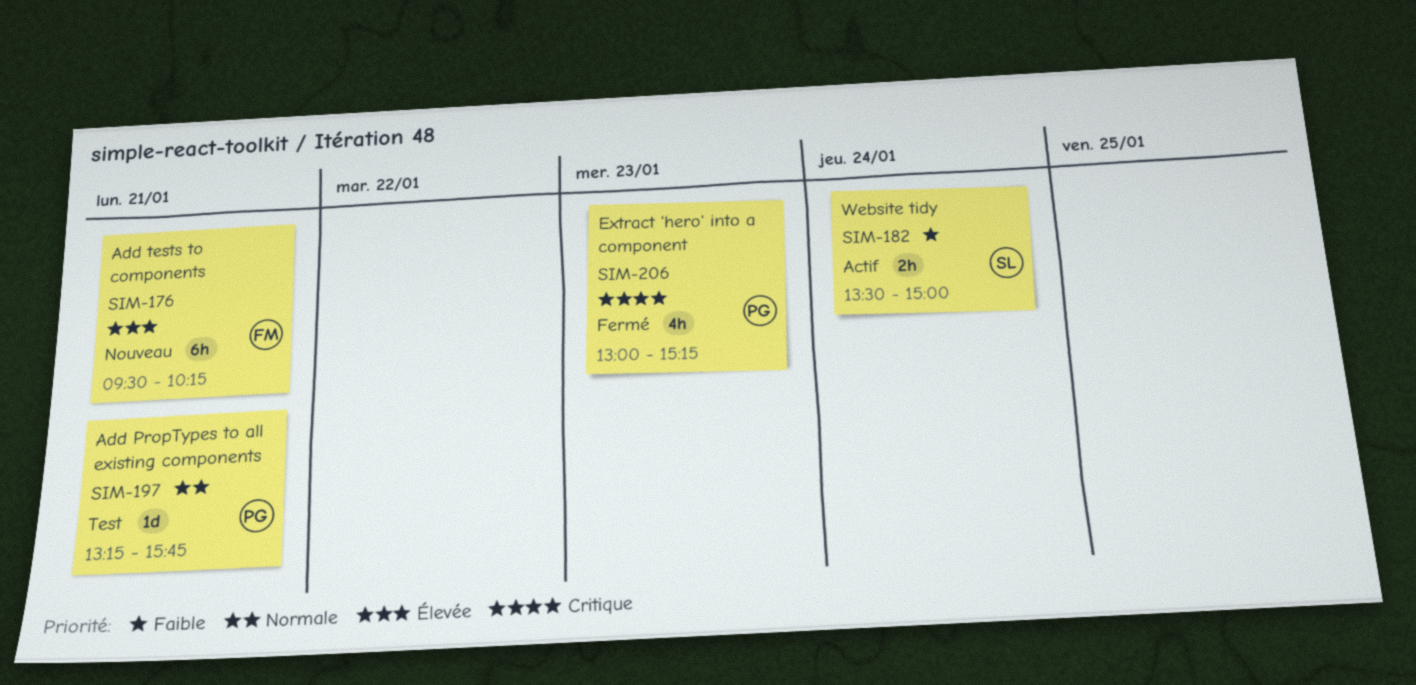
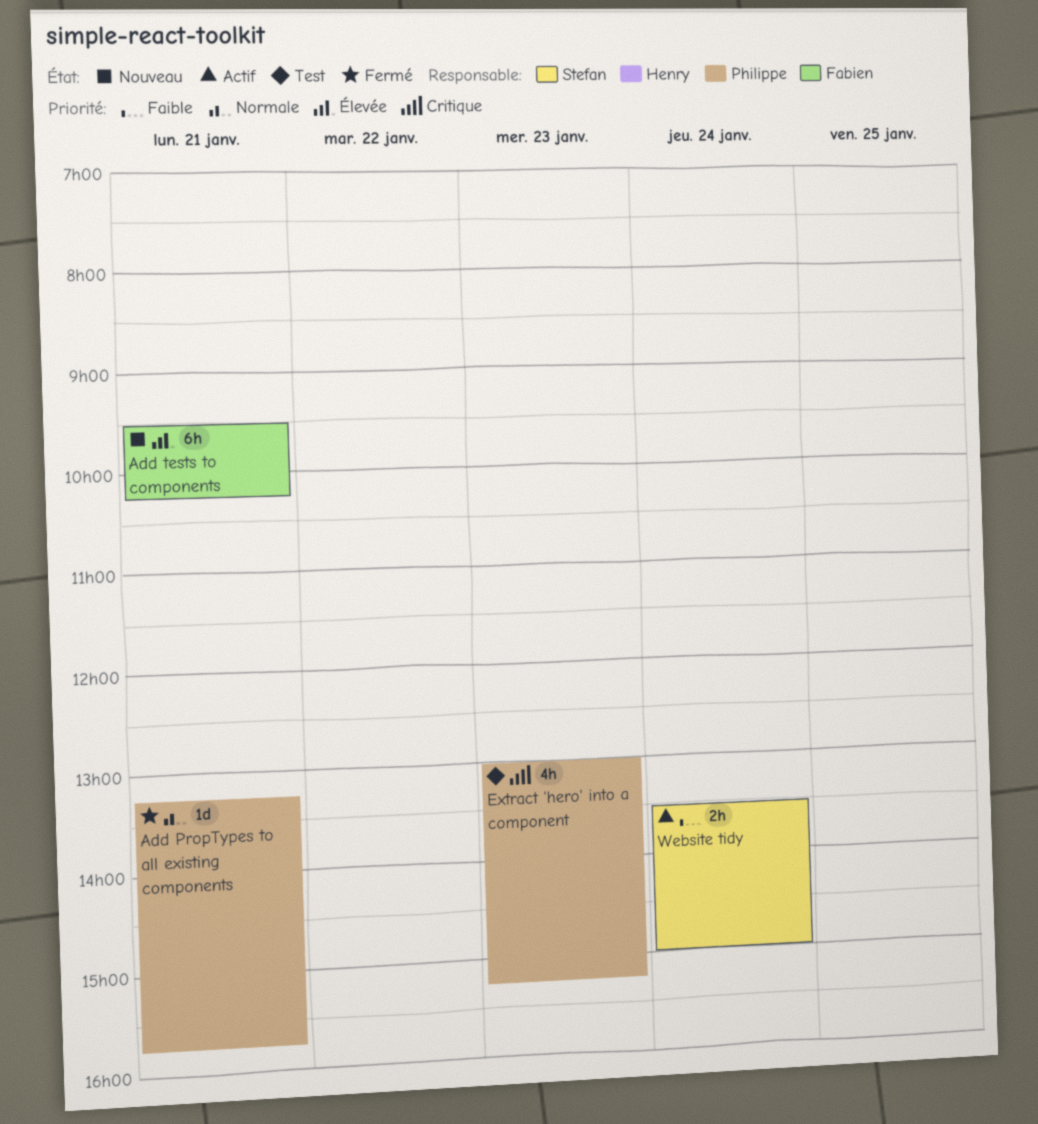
Add PropTypes to all existing components, status: Test -> Fermé
Extract 'hero' into a component, status: Fermé -> Test

